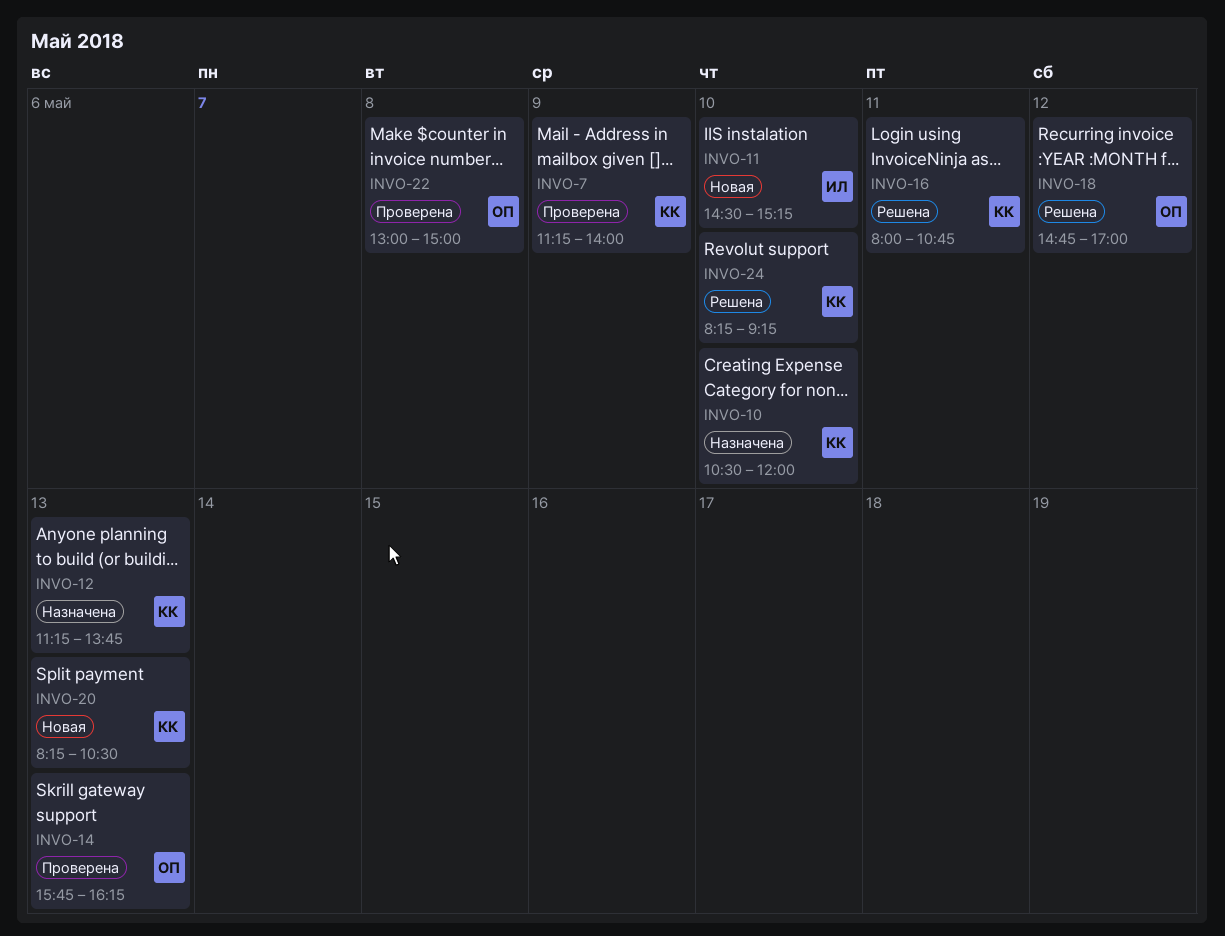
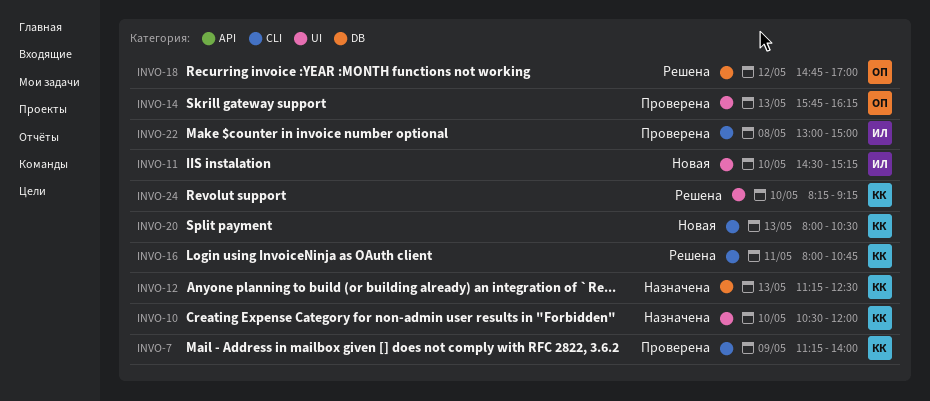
INVO-12, ends: 13:45 -> 12:30
INVO-20, begins: 08:15 -> 08:00
INVO-22, owner: ОП -> ИЛ

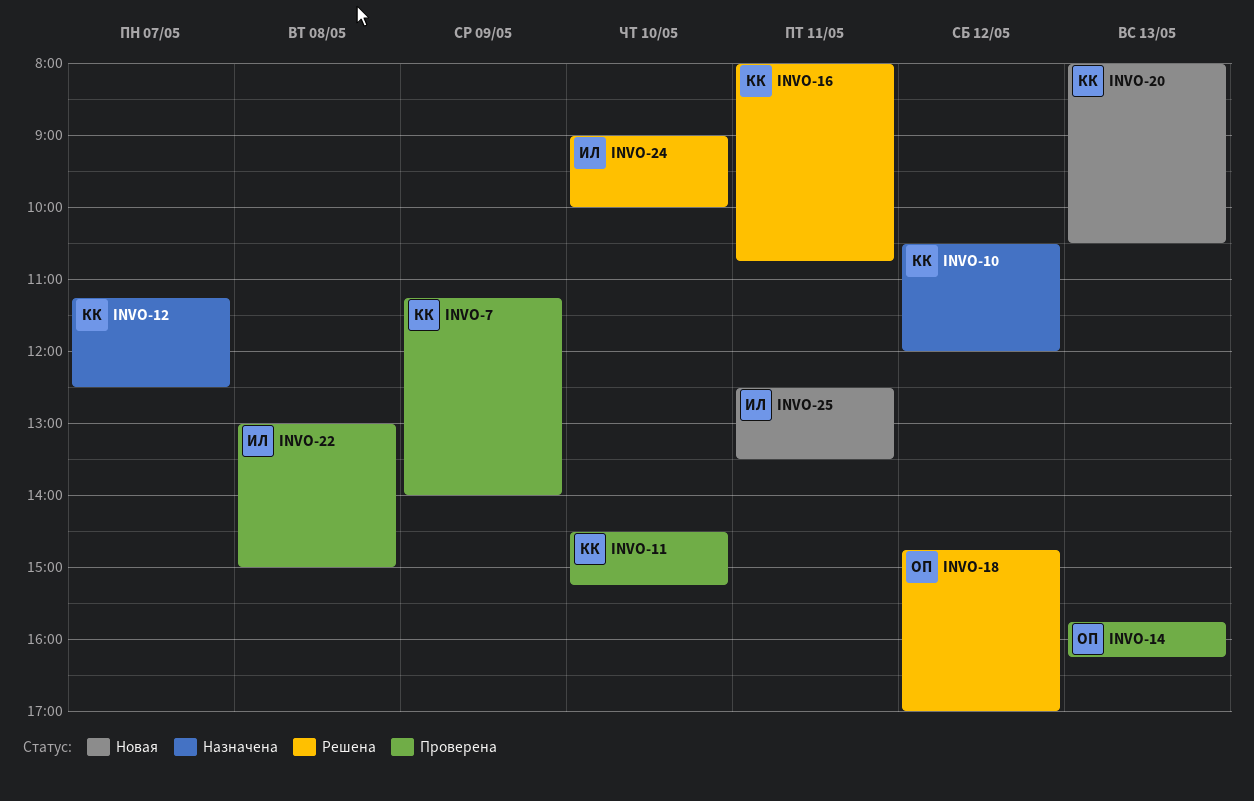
INVO-10, day: May 10 -> May 12
INVO-11, status: Новая -> Проверена
INVO-11, owner: ИЛ -> КК
INVO-12, day: May 13 -> May 7
INVO-24, owner: КК -> ИЛ
INVO-24, begins: 08:15 -> 09:00
INVO-24, ends: 09:15 -> 10:00
INVO-25: none -> present

